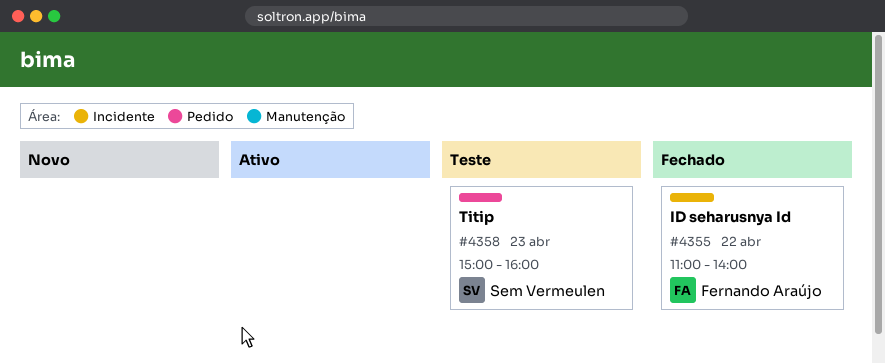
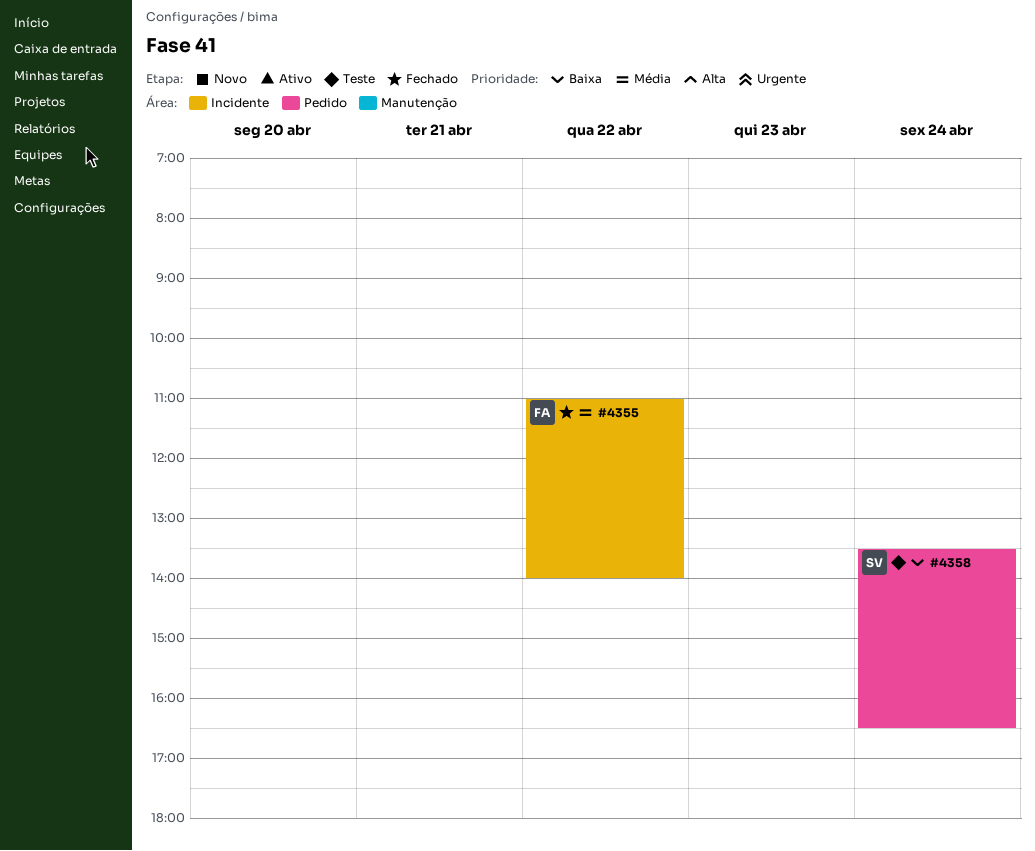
#4358, day: Apr 23 -> Apr 24
#4358, begins: 15:00 -> 13:30
#4358, ends: 16:00 -> 16:30

